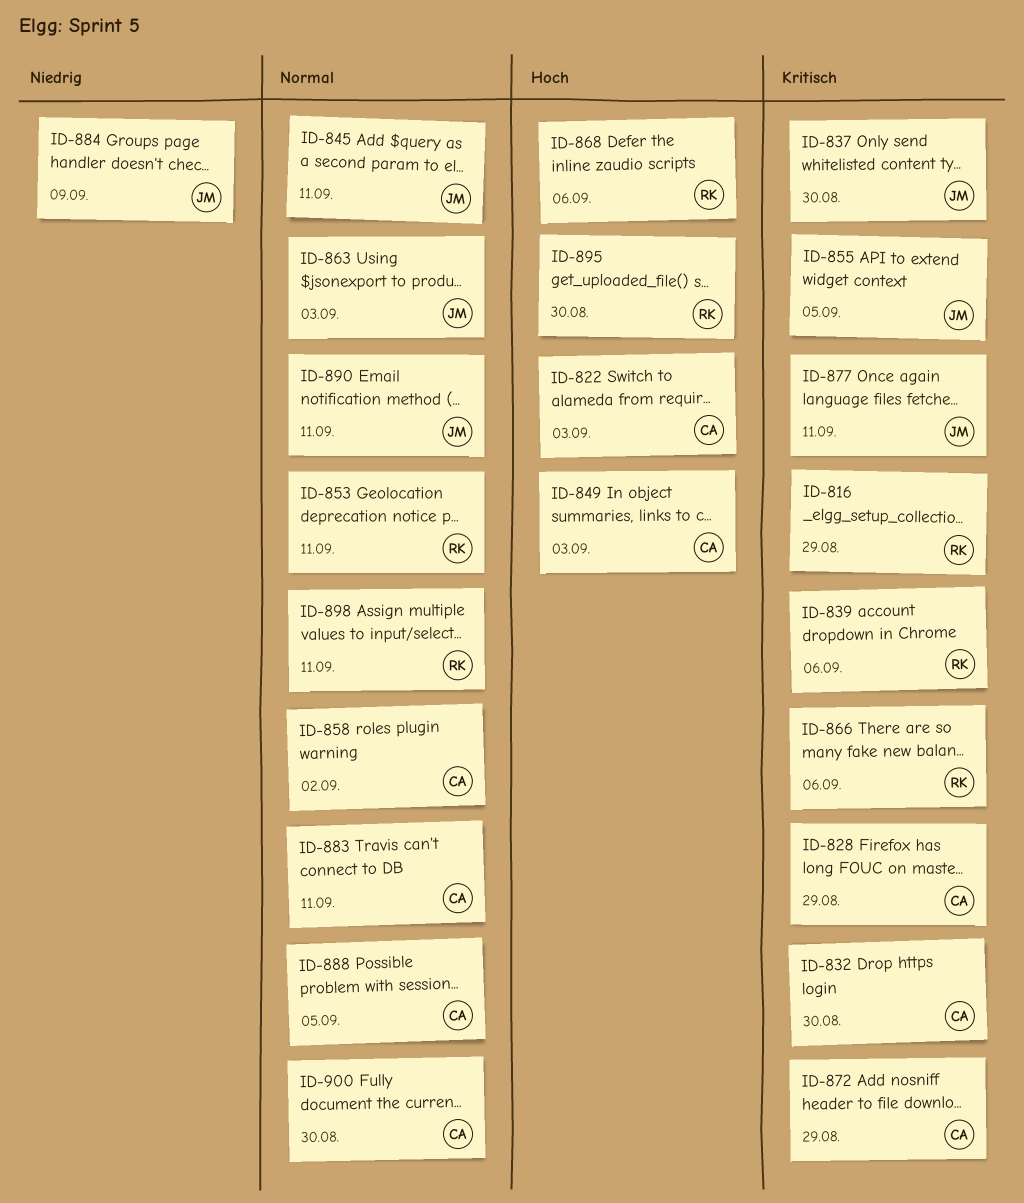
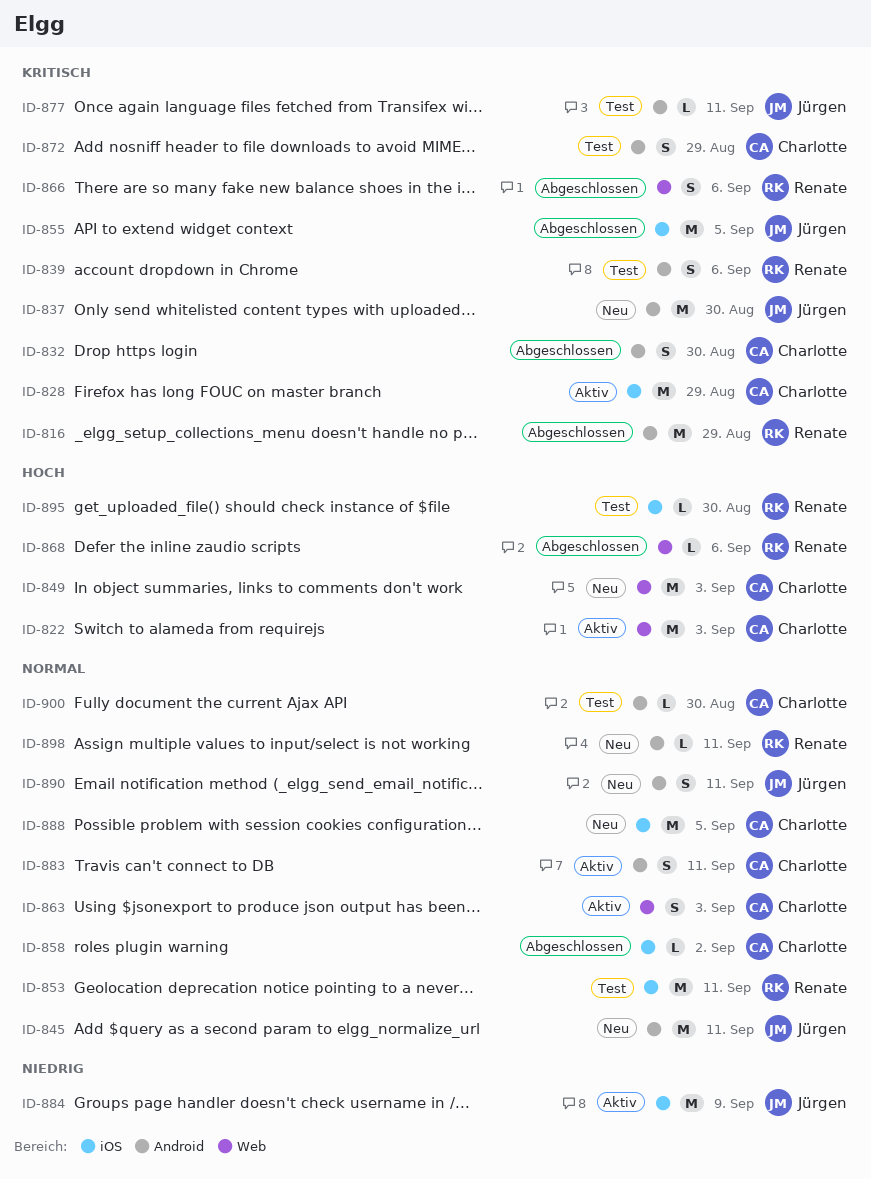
ID-863, owner: Jürgen -> Charlotte

